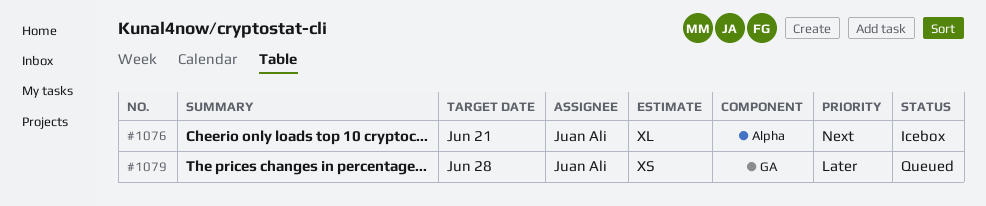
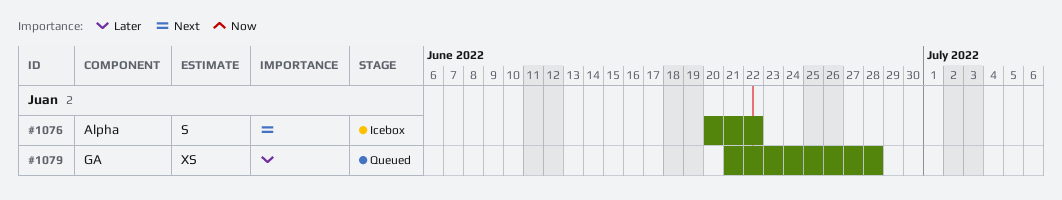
#1076, estimate: XL -> S
#1076, due: Jun 21 -> Jun 22

